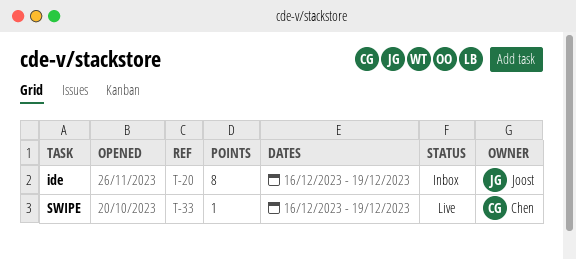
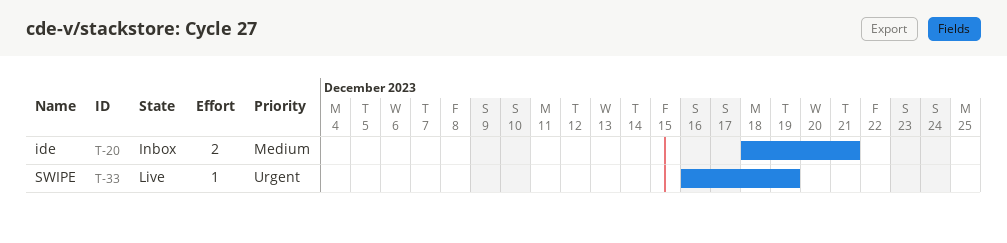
T-20, estimate: 8 -> 2
T-20, start: Dec 16 -> Dec 18
T-20, due: Dec 19 -> Dec 21

